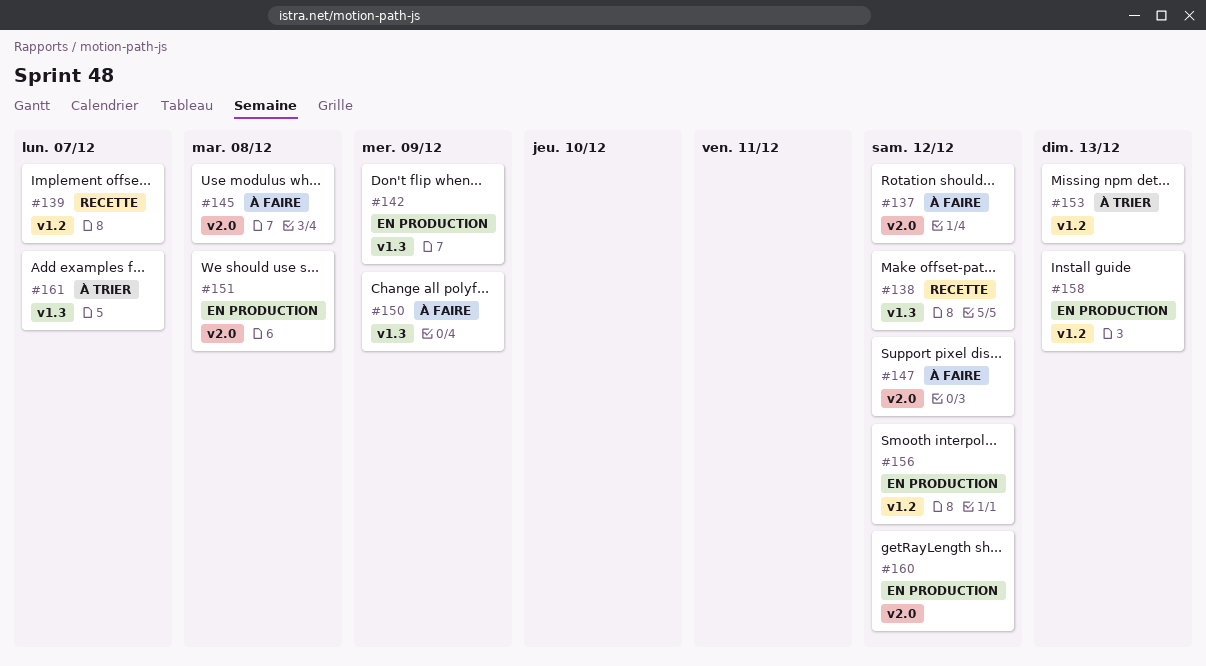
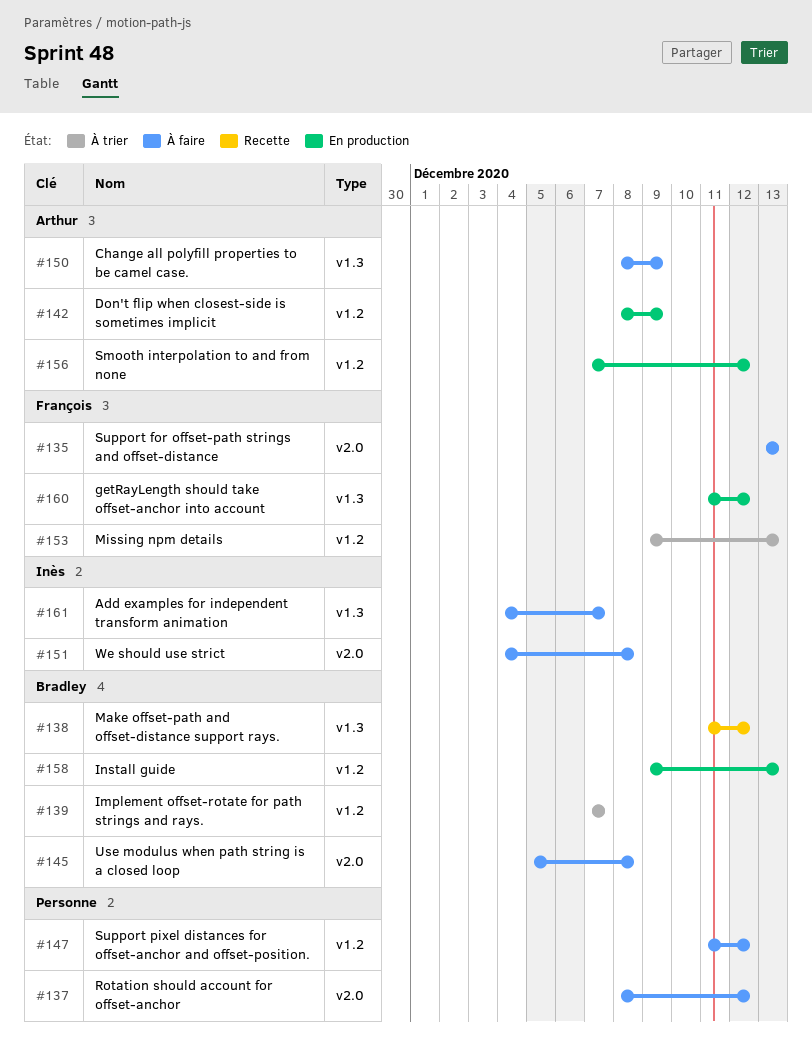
#135: none -> present
#139, status: Recette -> À trier
#142, label: v1.3 -> v1.2
#147, label: v2.0 -> v1.2
#151, status: En production -> À faire
#160, label: v2.0 -> v1.3
#161, status: À trier -> À faire

